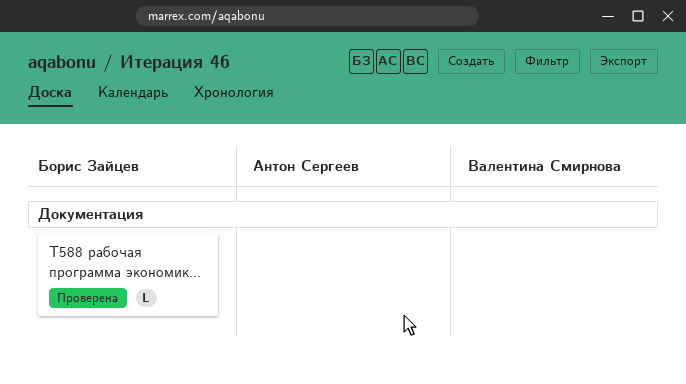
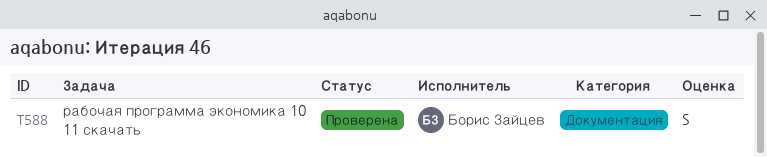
T588, estimate: L -> S

